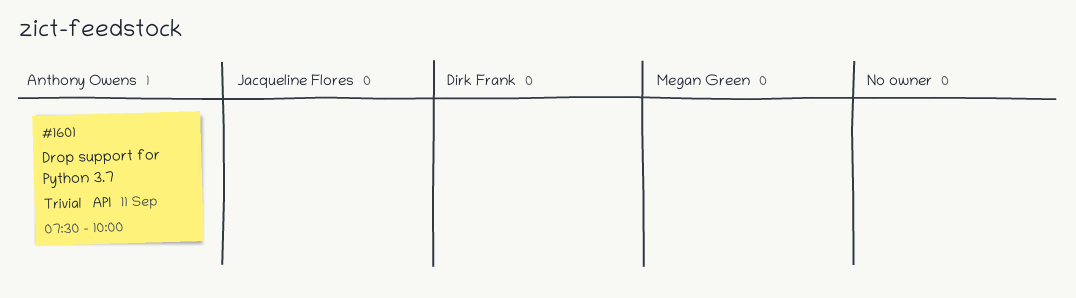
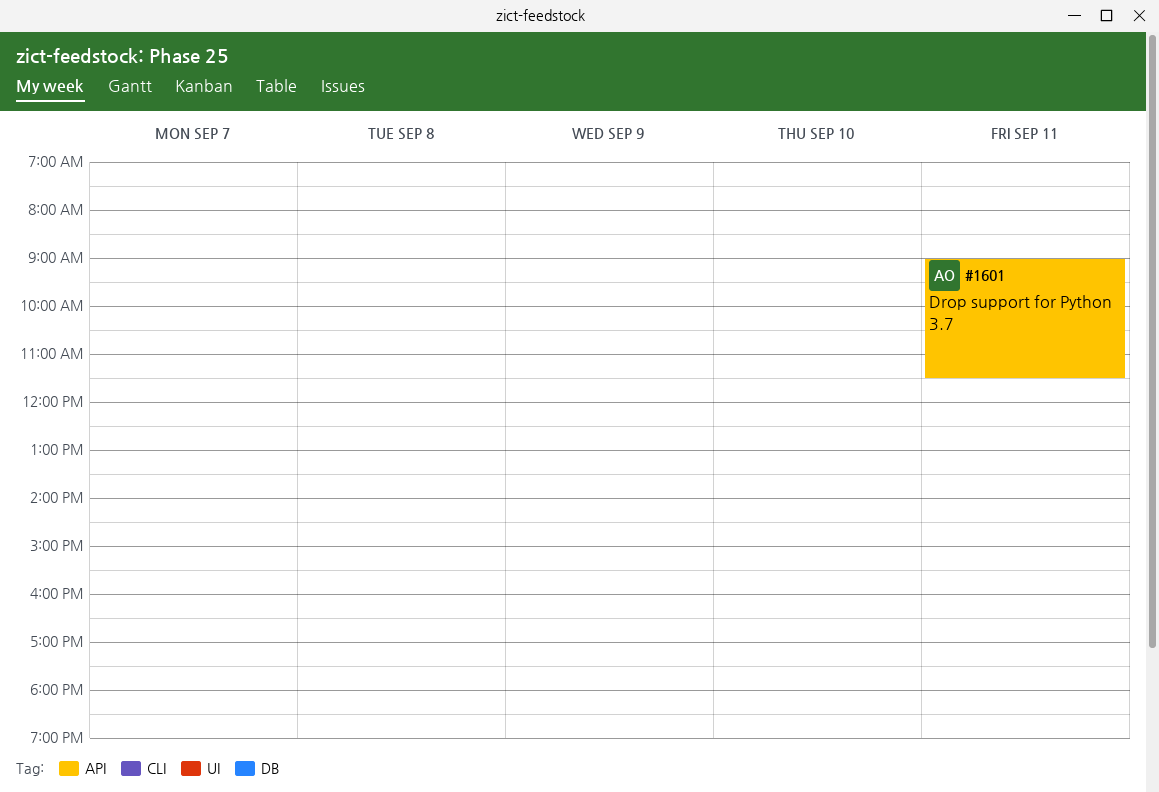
#1601, begins: 07:30 -> 09:00
#1601, ends: 10:00 -> 11:30

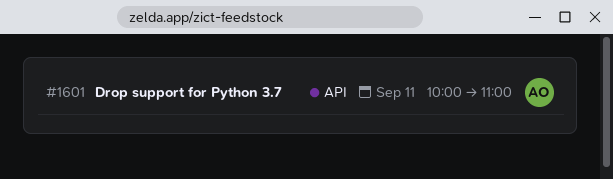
#1601, begins: 09:00 -> 10:00
#1601, ends: 11:30 -> 11:00

